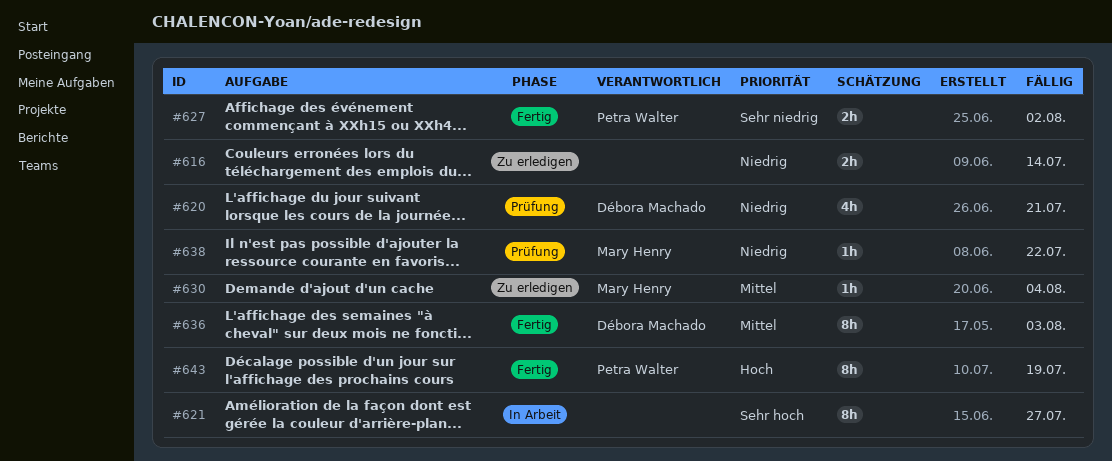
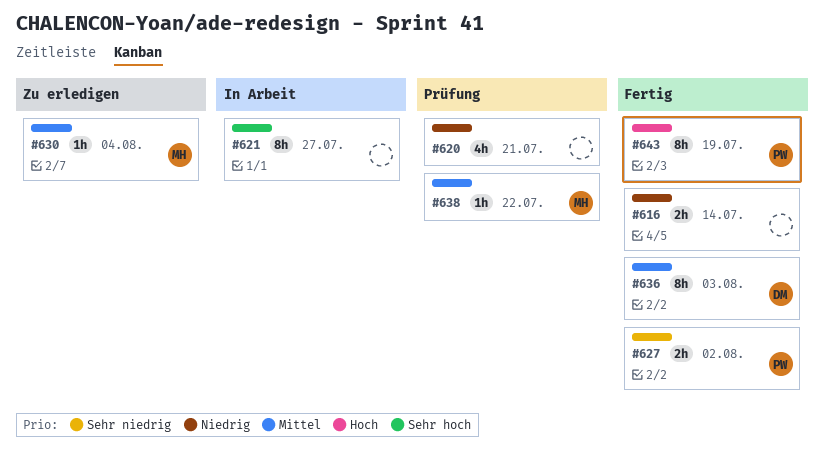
#616, status: Zu erledigen -> Fertig
#620, owner: Débora Machado -> none
#638, priority: Niedrig -> Mittel

